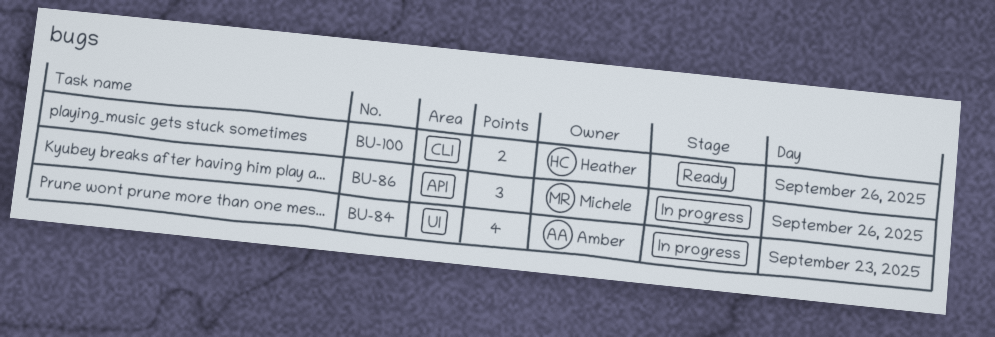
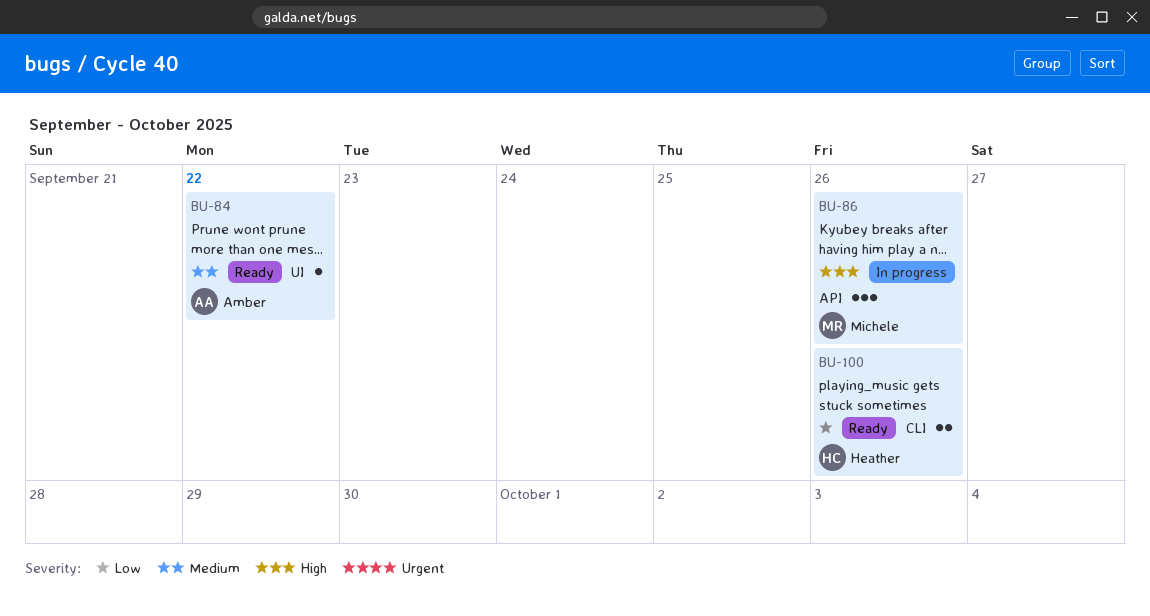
BU-84, status: In progress -> Ready
BU-84, estimate: 4 -> 1
BU-84, day: Sep 23 -> Sep 22

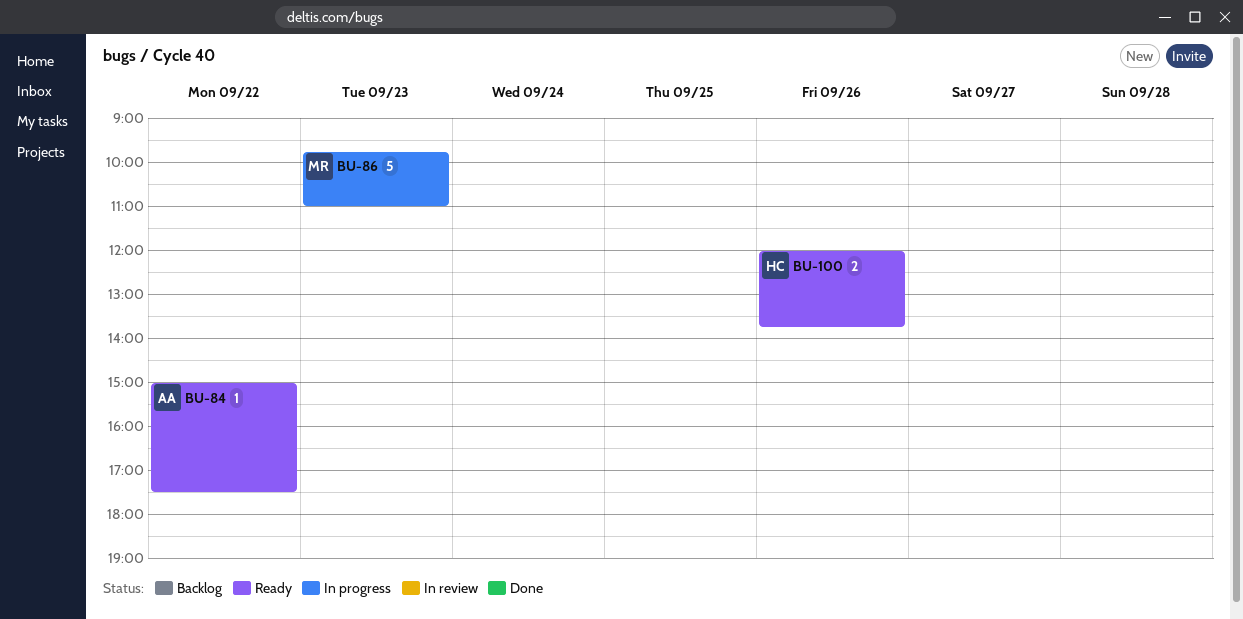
BU-86, estimate: 3 -> 5
BU-86, day: Sep 26 -> Sep 23

